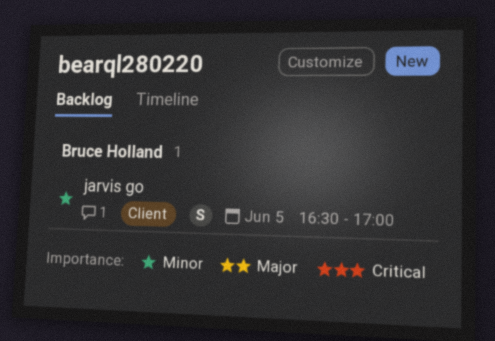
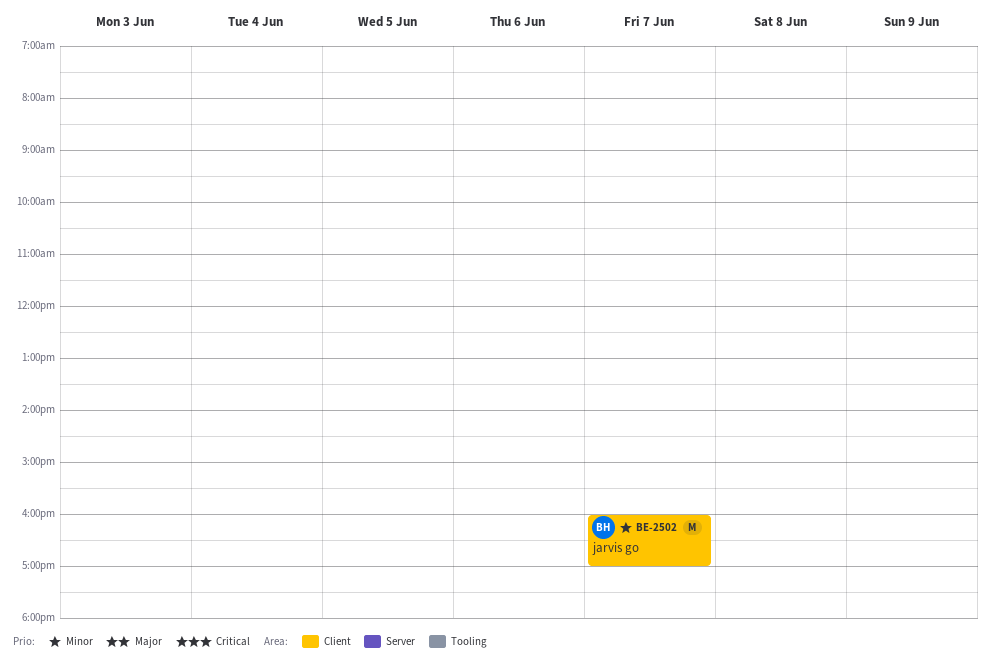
jarvis go, estimate: S -> M
jarvis go, day: Jun 5 -> Jun 7
jarvis go, begins: 16:30 -> 16:00

